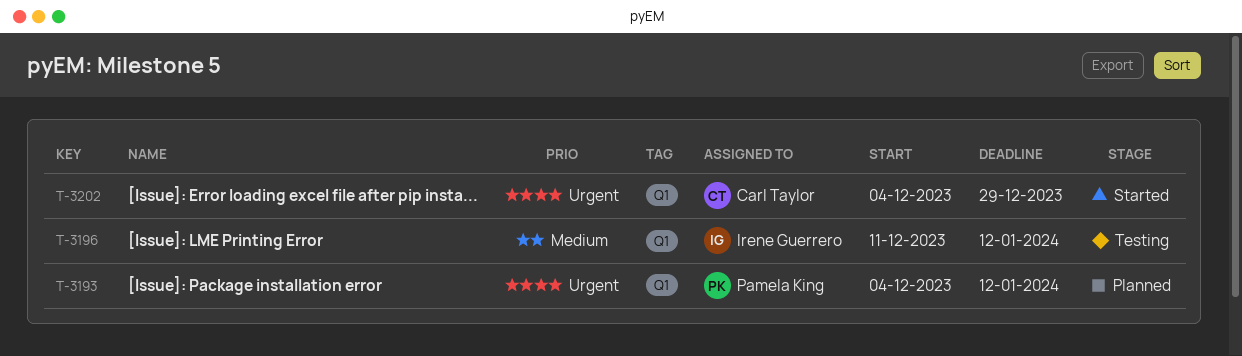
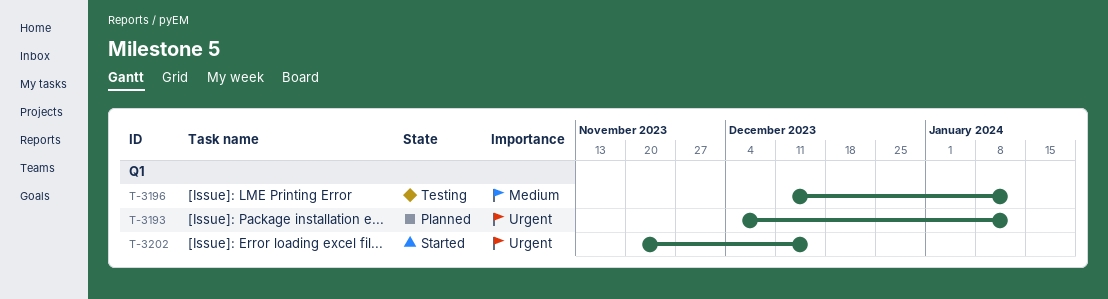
T-3202, start: Dec 4 -> Nov 20
T-3202, due: Dec 29 -> Dec 15

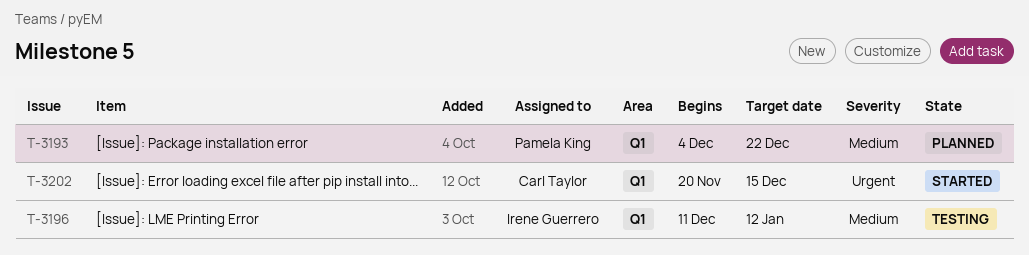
T-3193, priority: Urgent -> Medium
T-3193, due: Jan 12 -> Dec 22

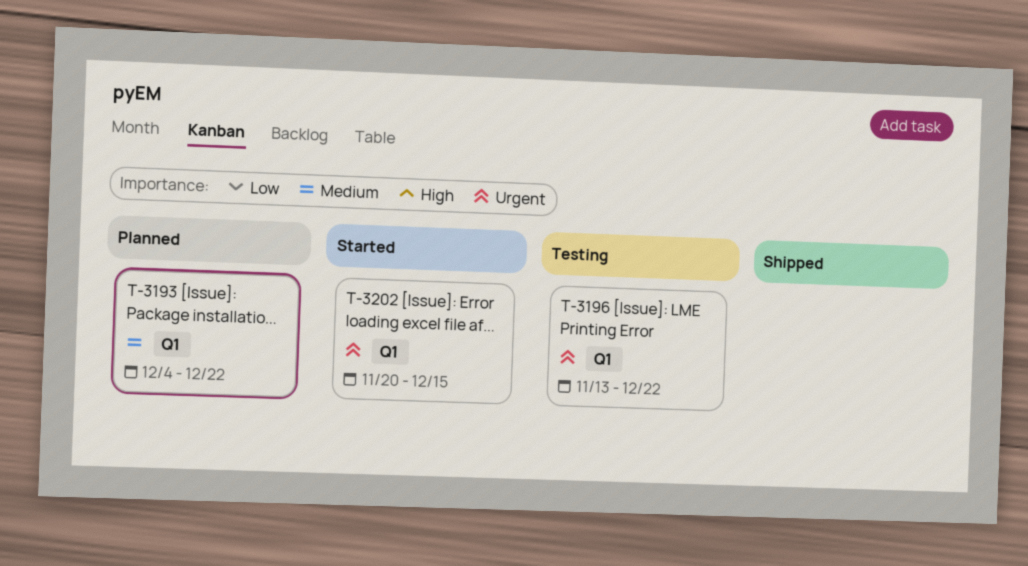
T-3196, priority: Medium -> Urgent
T-3196, start: Dec 11 -> Nov 13
T-3196, due: Jan 12 -> Dec 22

